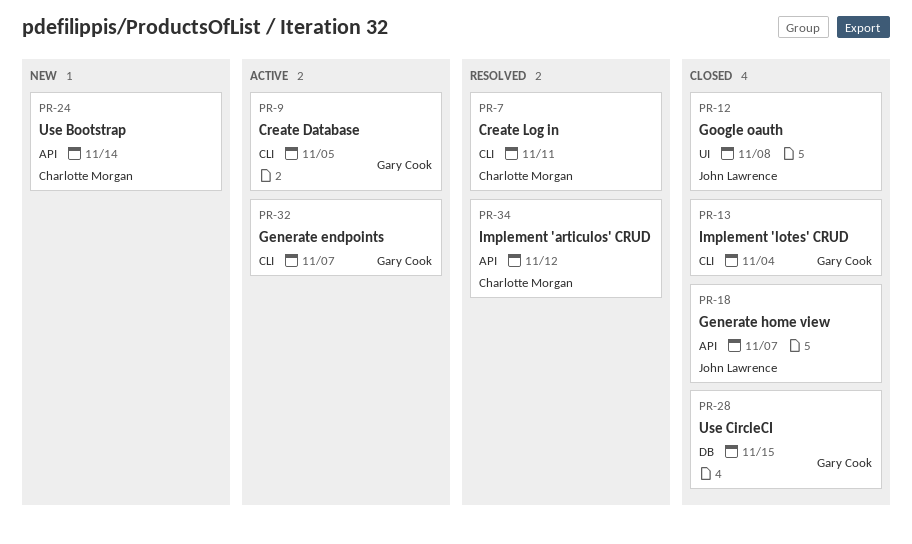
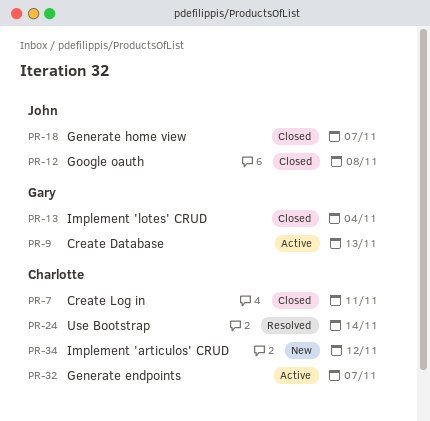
PR-7, status: Resolved -> Closed
PR-9, due: Nov 5 -> Nov 13
PR-24, status: New -> Resolved
PR-28: present -> none
PR-32, owner: Gary Cook -> Charlotte Morgan
PR-34, status: Resolved -> New

